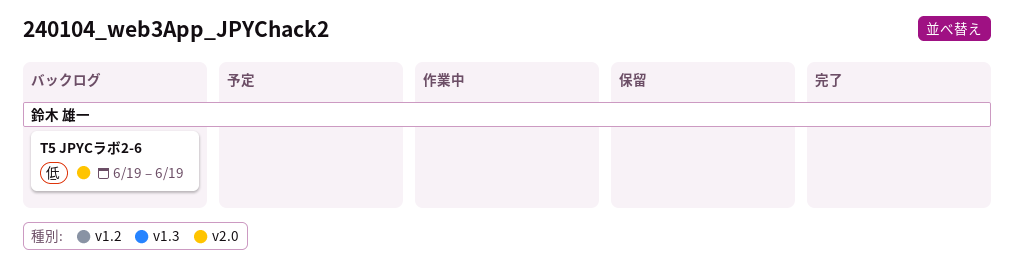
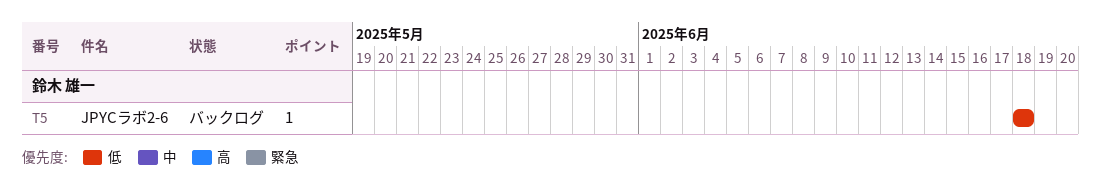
T5, start: Jun 19 -> Jun 18
T5, due: Jun 19 -> Jun 18

